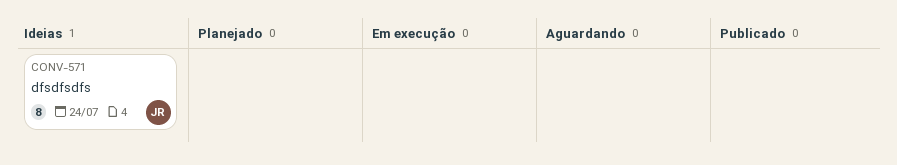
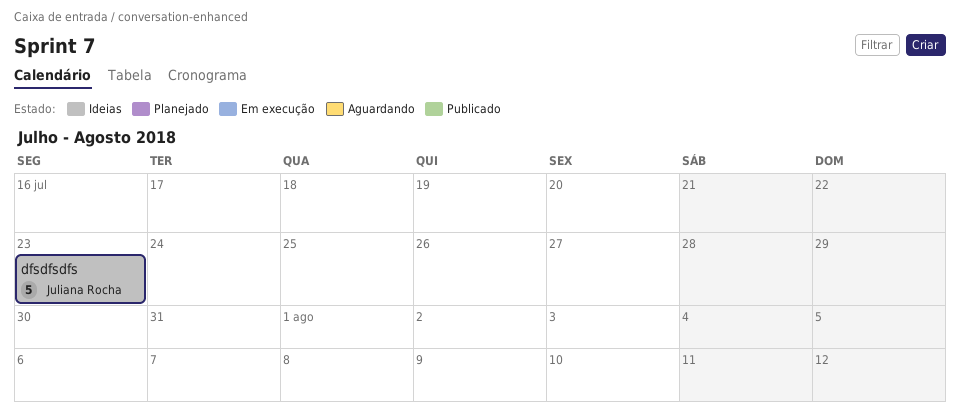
dfsdfsdfs, estimate: 8 -> 5
dfsdfsdfs, due: Jul 24 -> Jul 23

